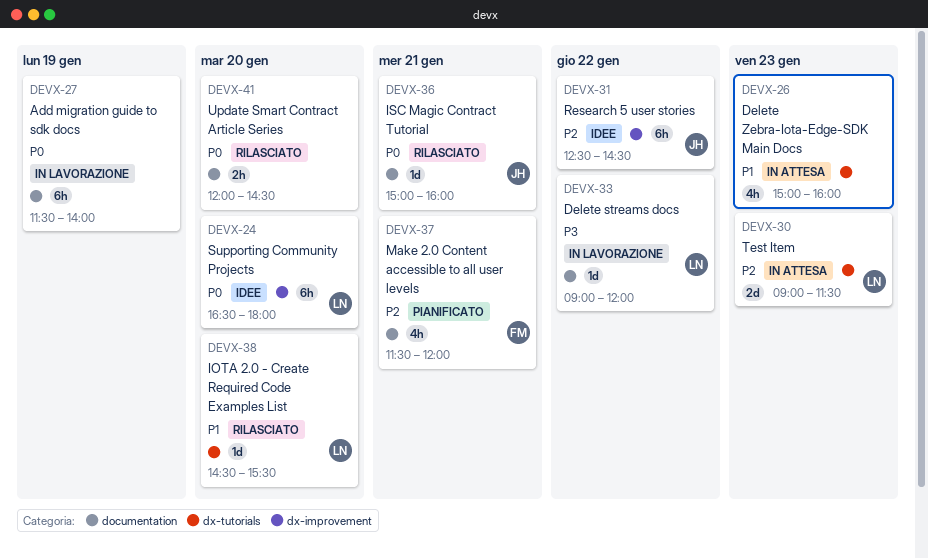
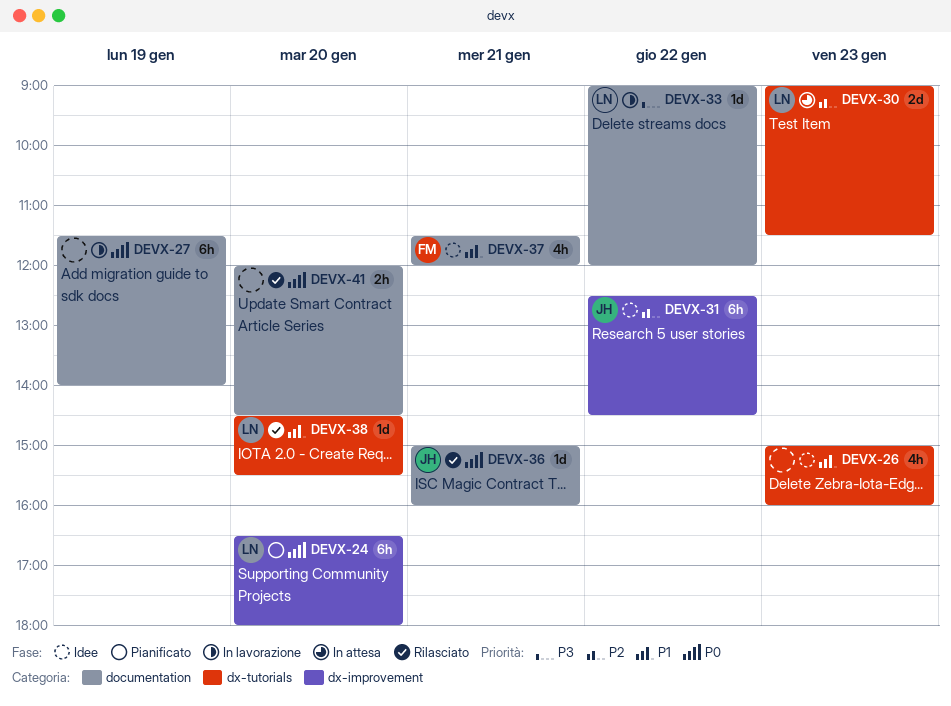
DEVX-24, status: Idee -> Pianificato
DEVX-26, status: In attesa -> Idee
DEVX-37, status: Pianificato -> Idee
DEVX-37, priority: P2 -> P1

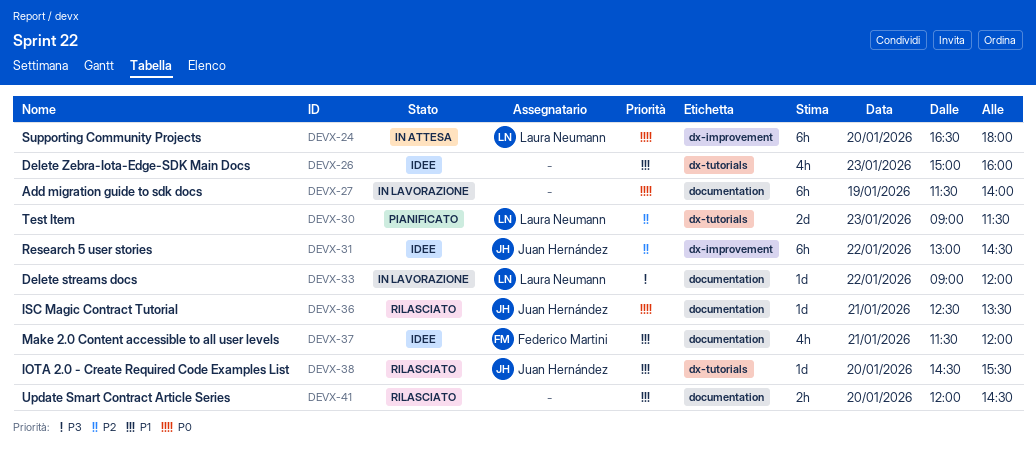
DEVX-24, status: Pianificato -> In attesa
DEVX-30, status: In attesa -> Pianificato
DEVX-31, begins: 12:30 -> 13:00
DEVX-36, begins: 15:00 -> 12:30
DEVX-36, ends: 16:00 -> 13:30
DEVX-38, owner: Laura Neumann -> Juan Hernández
DEVX-41, priority: P0 -> P1

